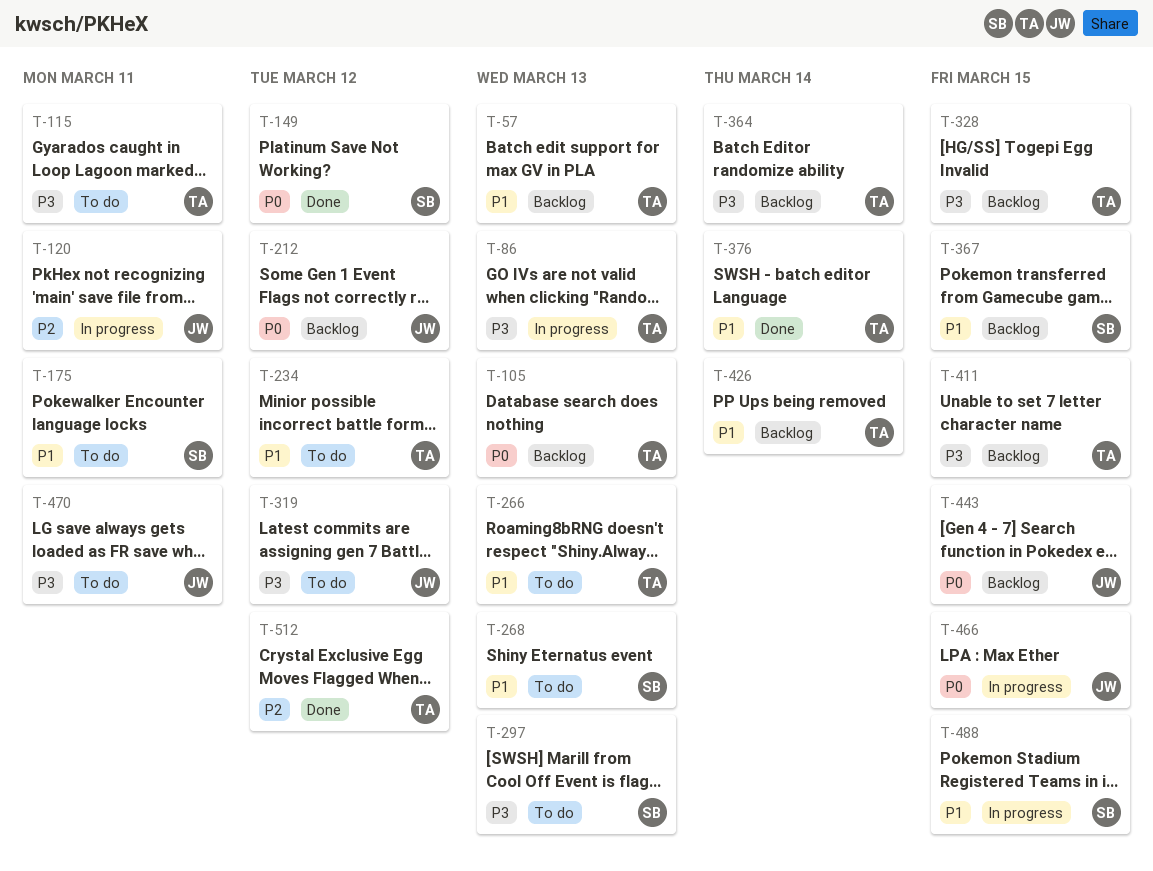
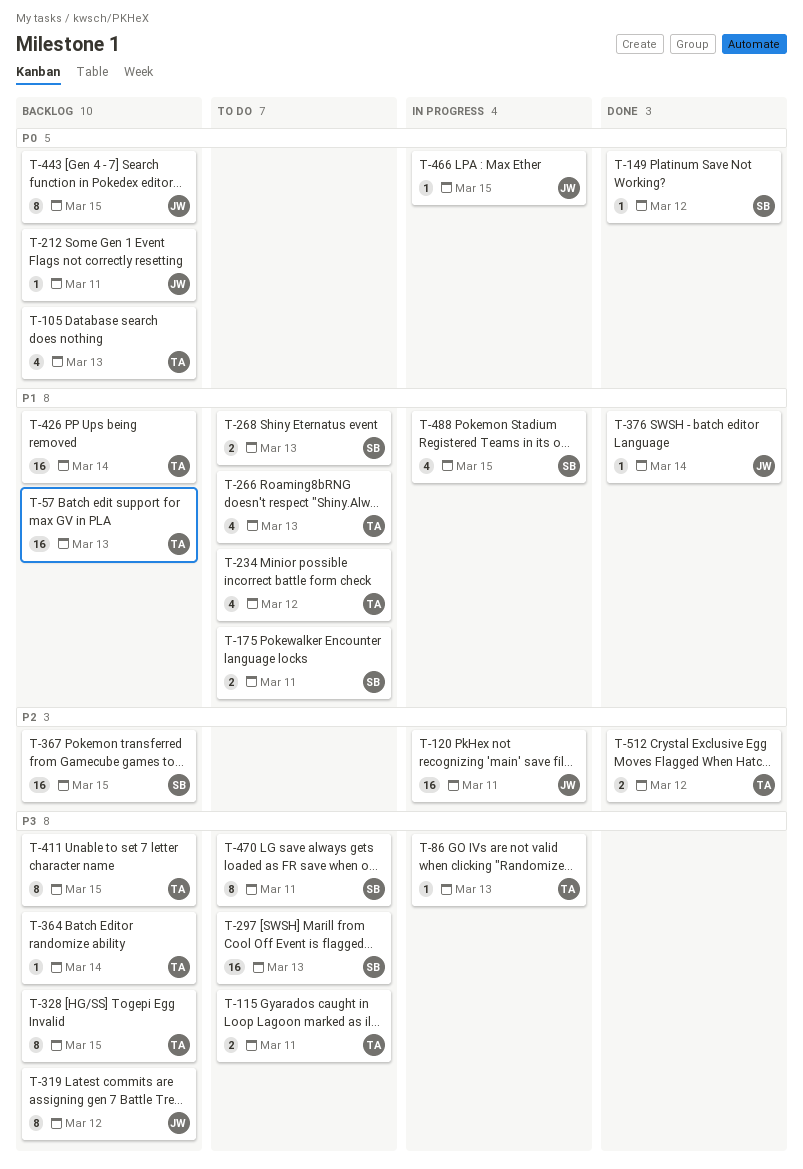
T-212, due: Mar 12 -> Mar 11
T-319, status: To do -> Backlog
T-367, priority: P1 -> P2
T-376, owner: TA -> JW
T-470, owner: JW -> SB

